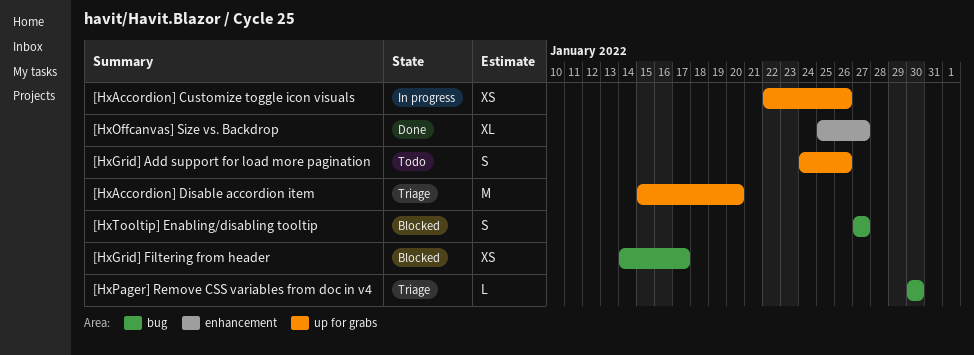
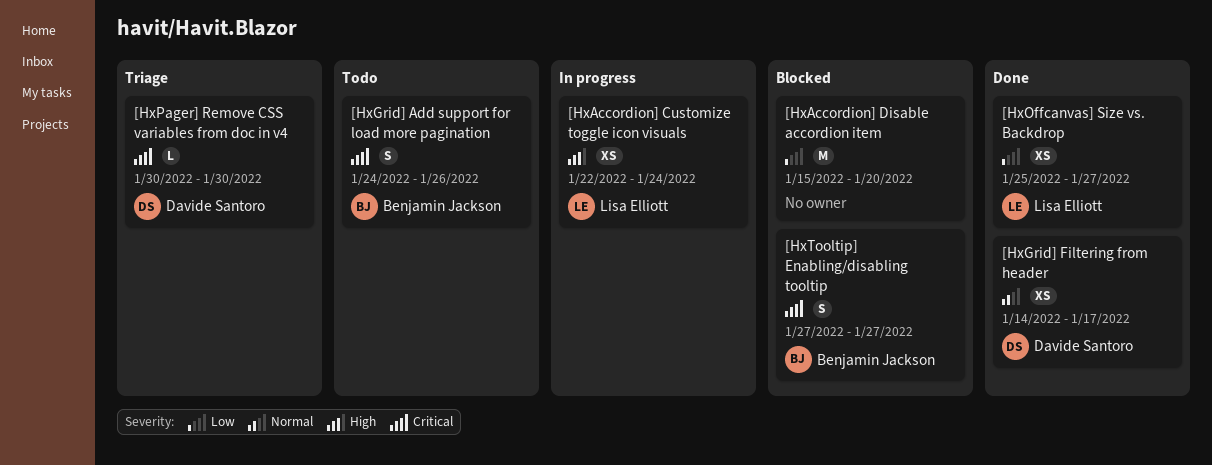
[HxAccordion] Customize toggle icon visuals, due: Jan 26 -> Jan 24
[HxAccordion] Disable accordion item, status: Triage -> Blocked
[HxGrid] Filtering from header, status: Blocked -> Done
[HxOffcanvas] Size vs. Backdrop, estimate: XL -> XS

